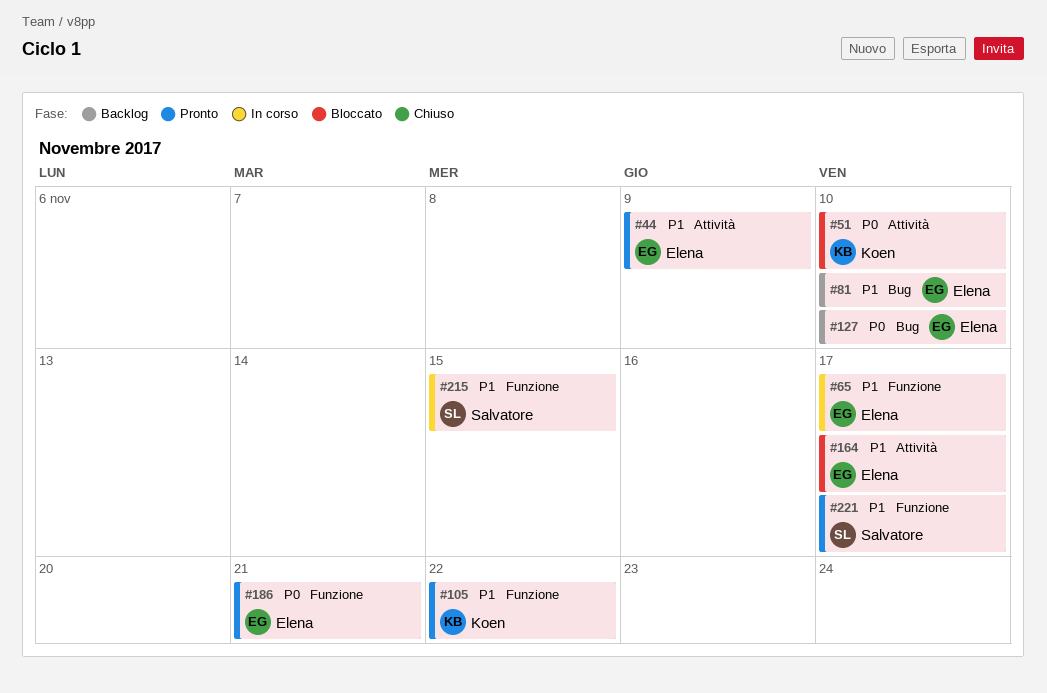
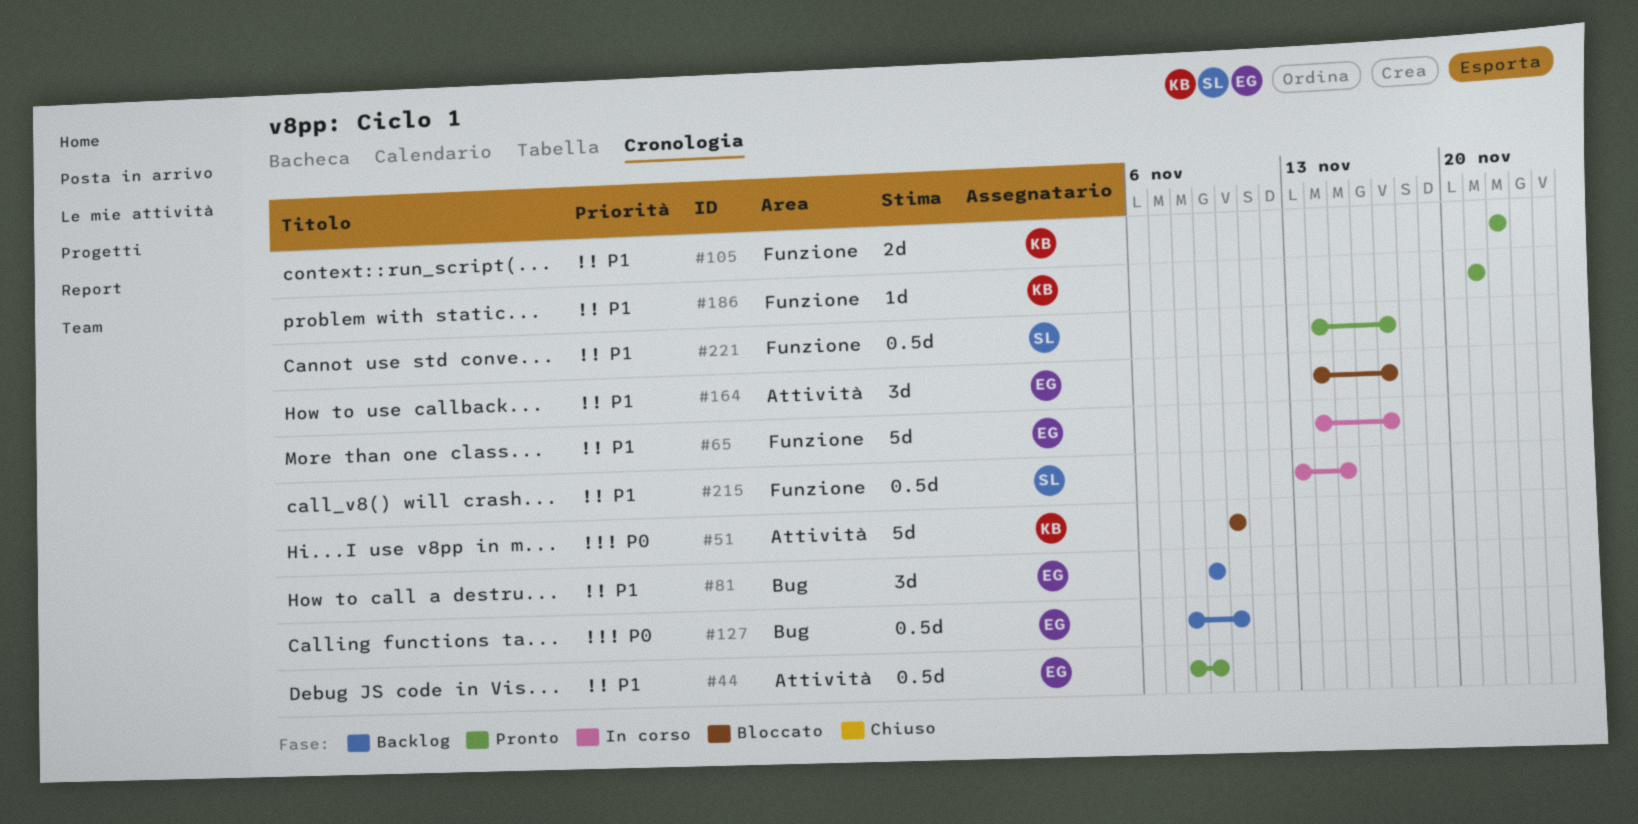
#81, due: Nov 10 -> Nov 9
#186, owner: Elena -> Koen
#186, priority: P0 -> P1

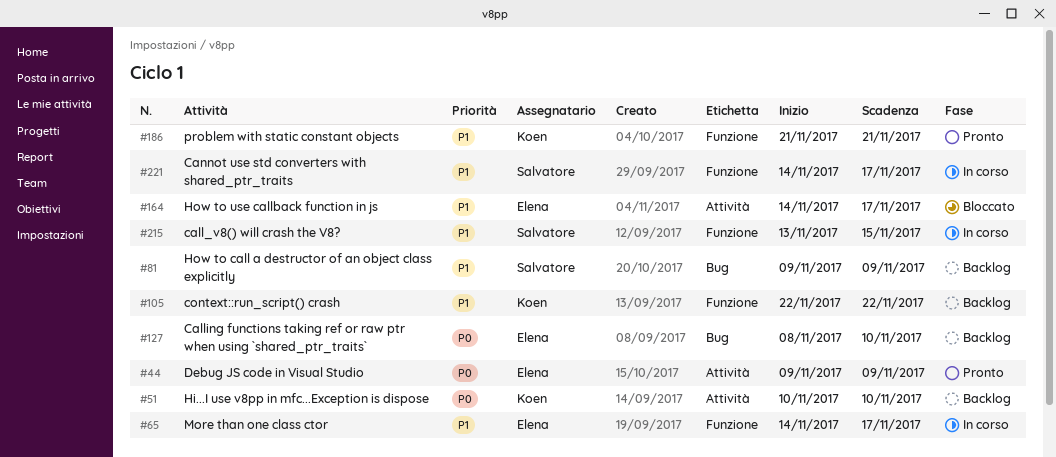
#44, priority: P1 -> P0
#44, start: Nov 8 -> Nov 9
#51, status: Bloccato -> Backlog
#81, owner: Elena -> Salvatore
#105, status: Pronto -> Backlog
#221, status: Pronto -> In corso

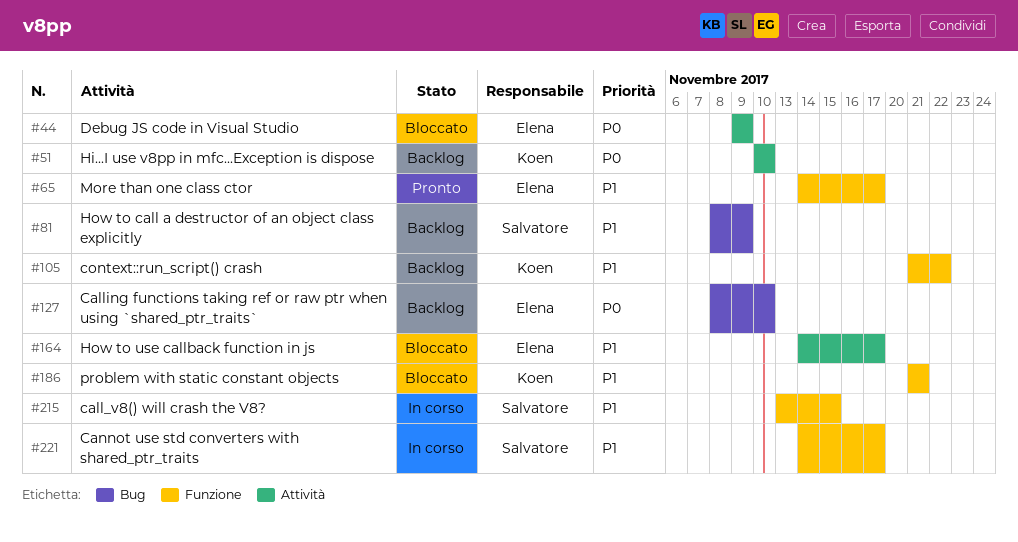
#44, status: Pronto -> Bloccato
#65, status: In corso -> Pronto
#81, start: Nov 9 -> Nov 8
#105, start: Nov 22 -> Nov 21
#186, status: Pronto -> Bloccato

